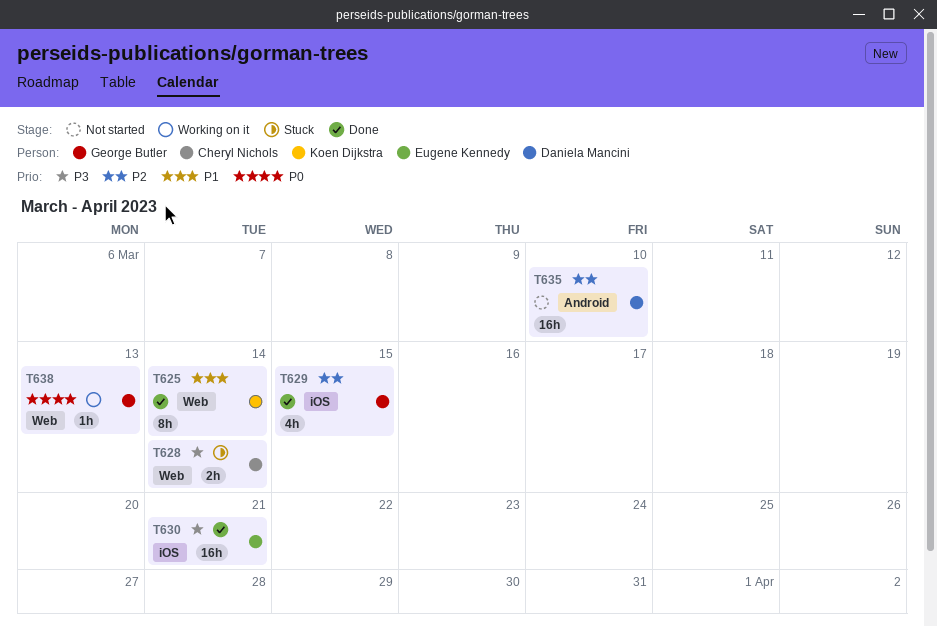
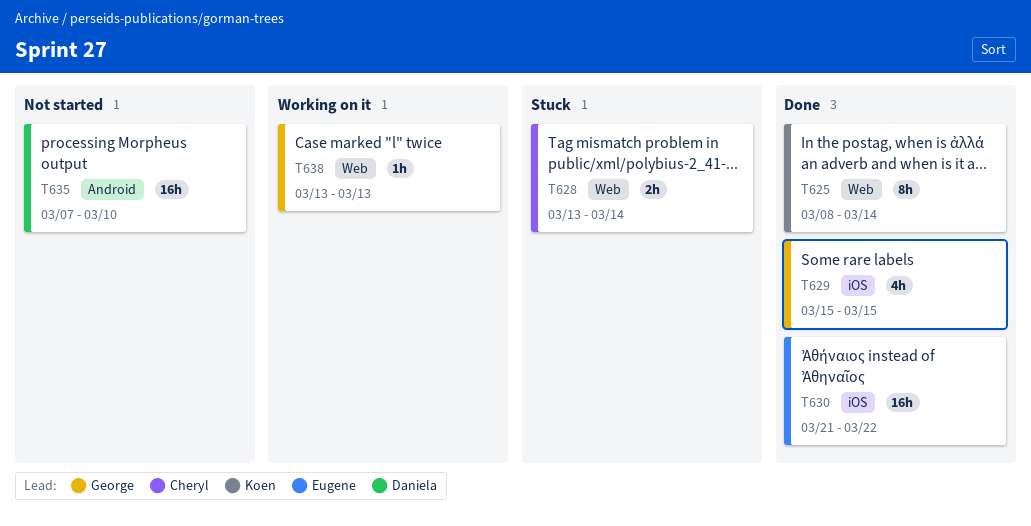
T630, due: Mar 21 -> Mar 22

